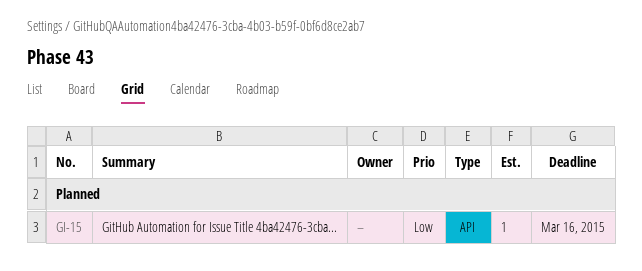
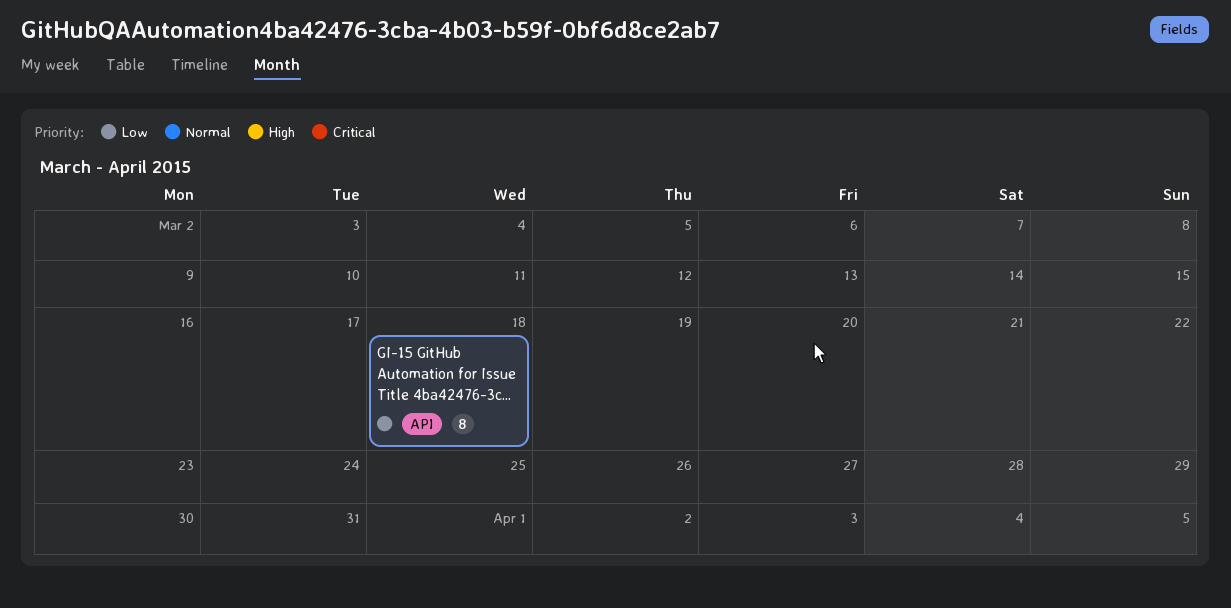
GI-15, estimate: 1 -> 8
GI-15, due: Mar 16 -> Mar 18

